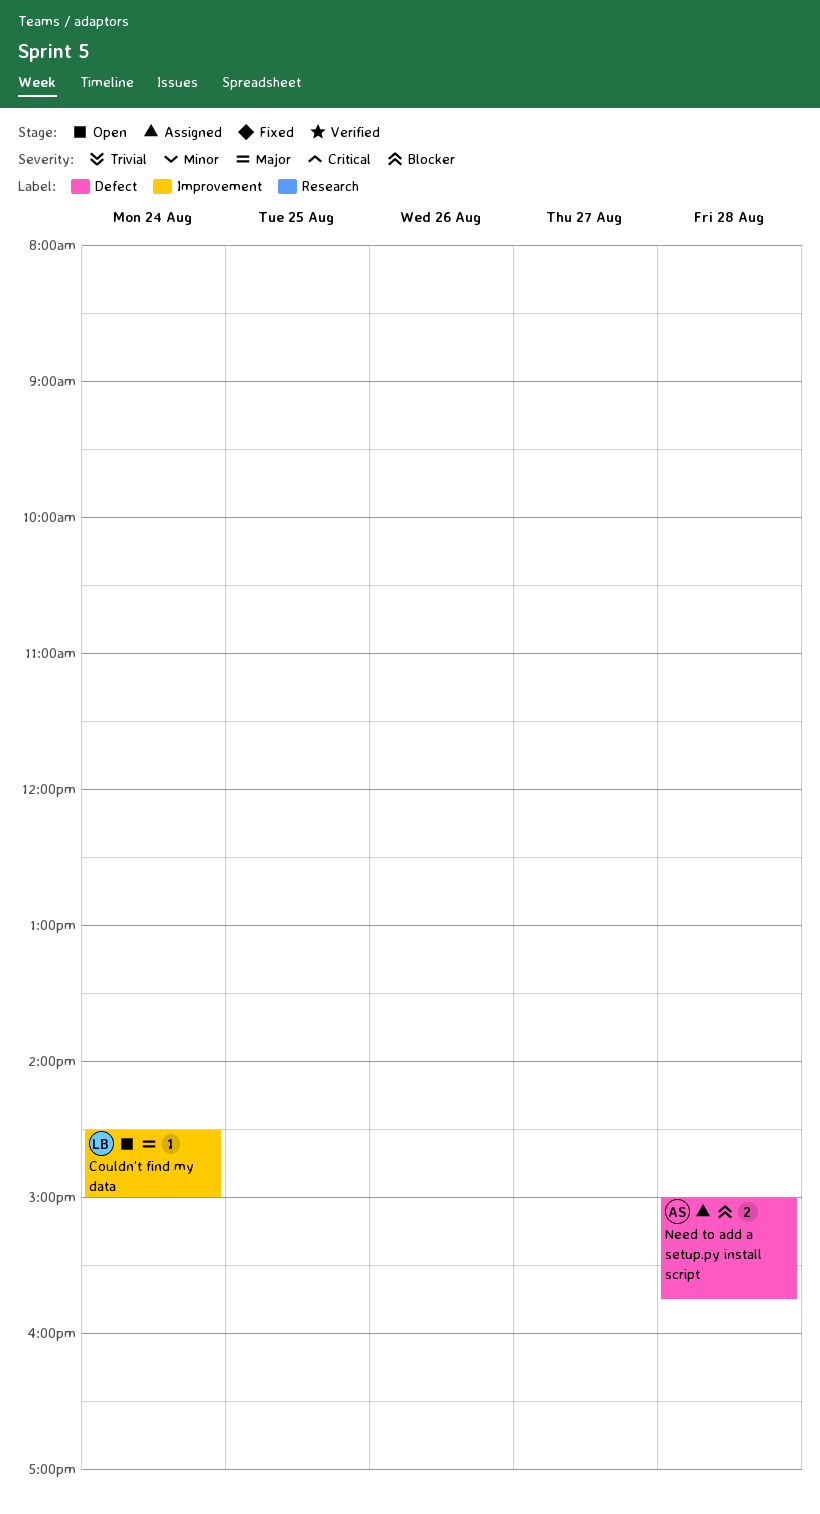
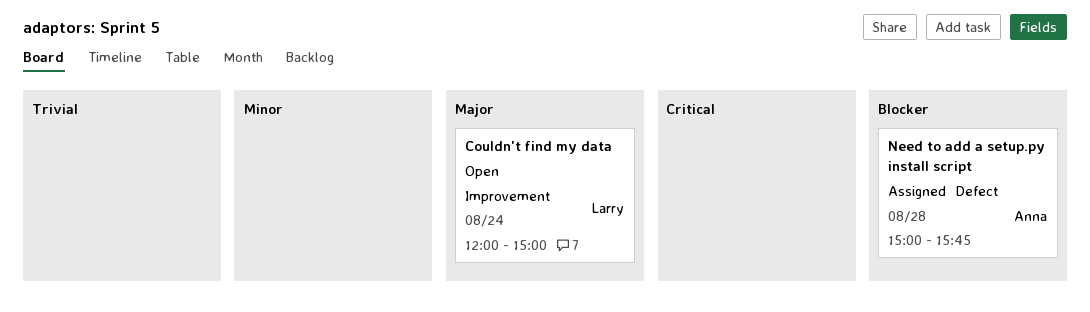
Couldn't find my data, begins: 14:30 -> 12:00

